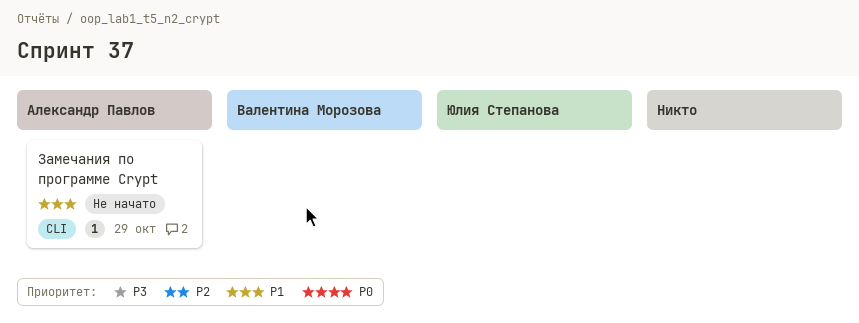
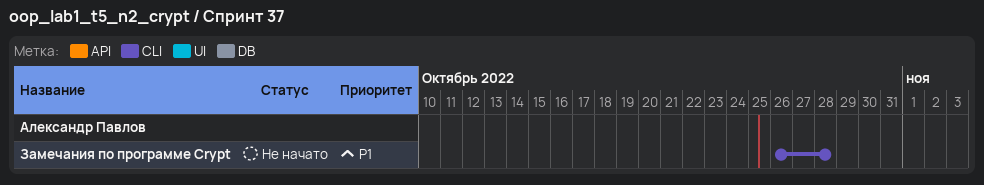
Замечания по программе Crypt, due: Oct 29 -> Oct 28

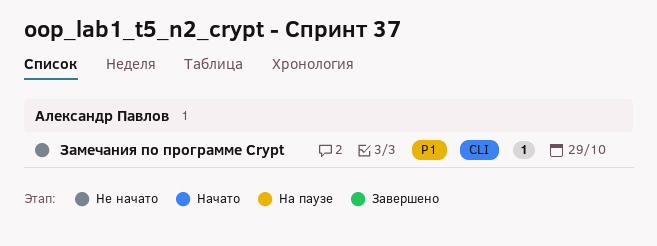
Замечания по программе Crypt, due: Oct 28 -> Oct 29

